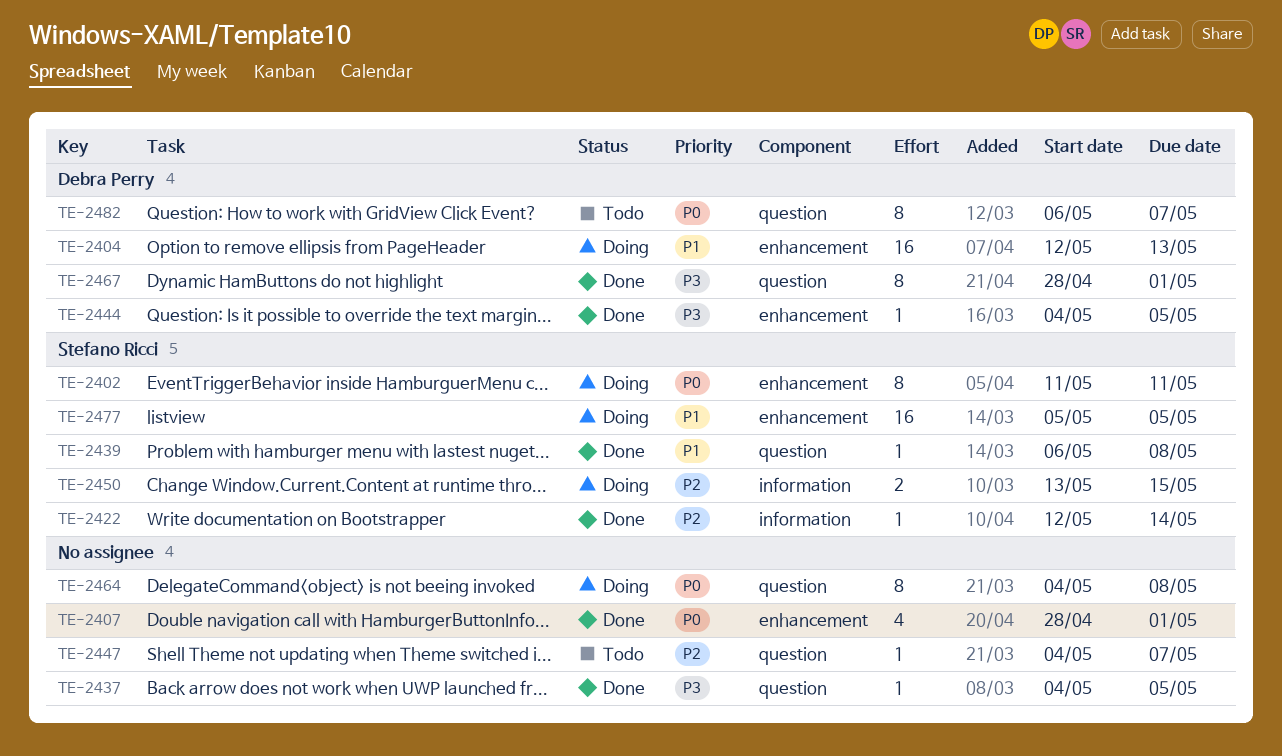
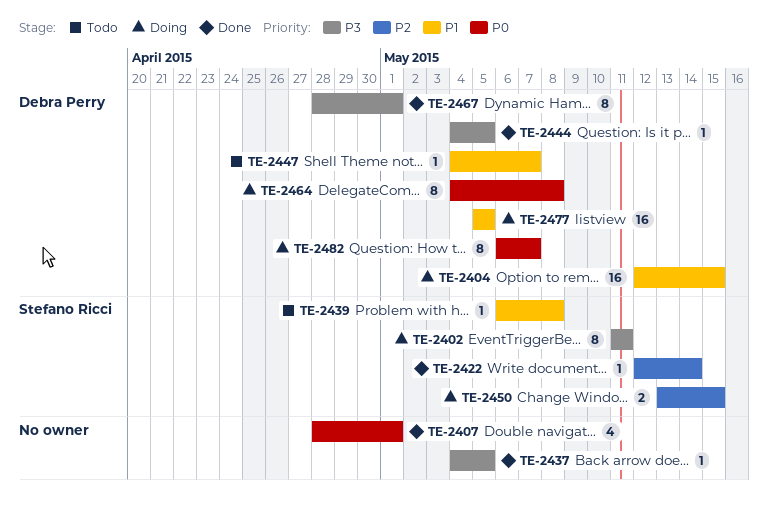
TE-2402, priority: P0 -> P3
TE-2404, due: May 13 -> May 15
TE-2439, status: Done -> Todo
TE-2447, owner: none -> Debra Perry
TE-2447, priority: P2 -> P1
TE-2464, owner: none -> Debra Perry
TE-2477, owner: Stefano Ricci -> Debra Perry
TE-2482, status: Todo -> Doing

